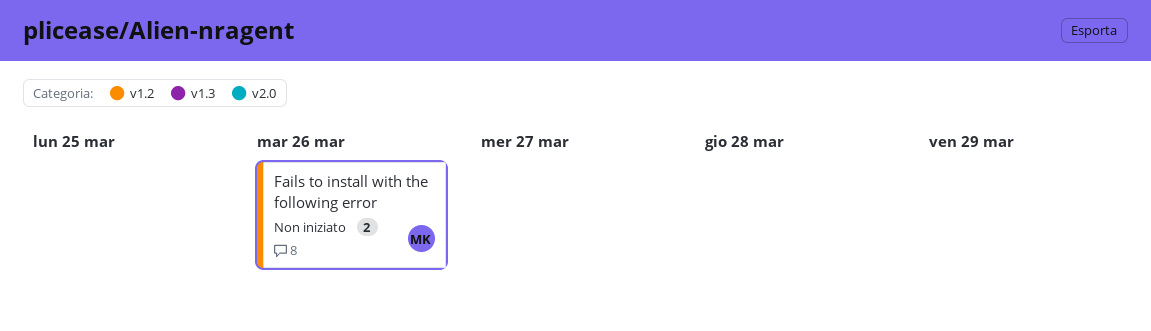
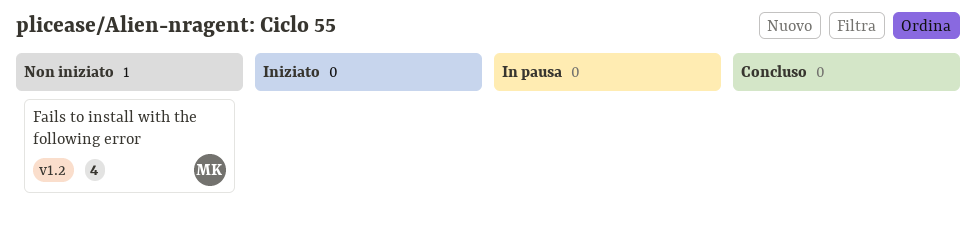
Fails to install with the following error, estimate: 2 -> 4

